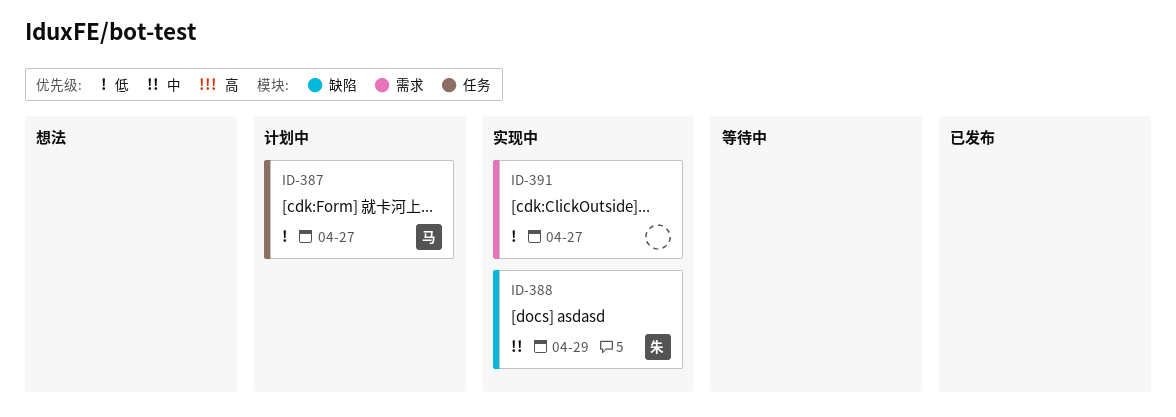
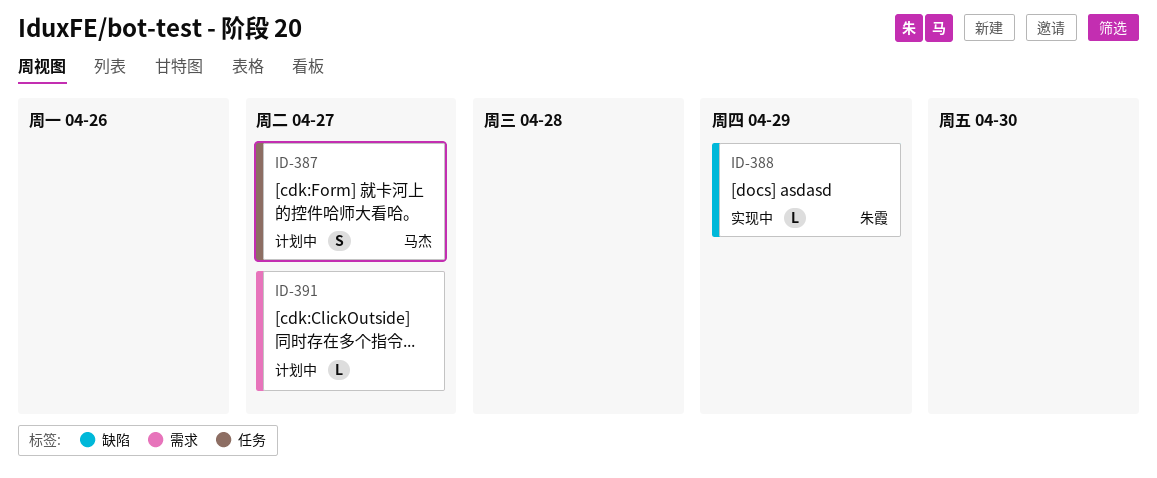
ID-391, status: 实现中 -> 计划中

